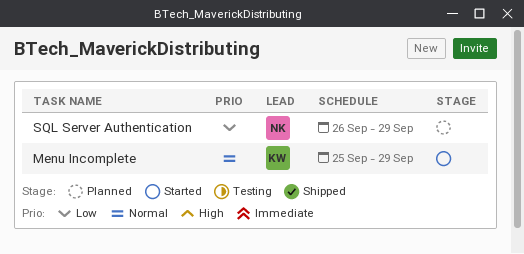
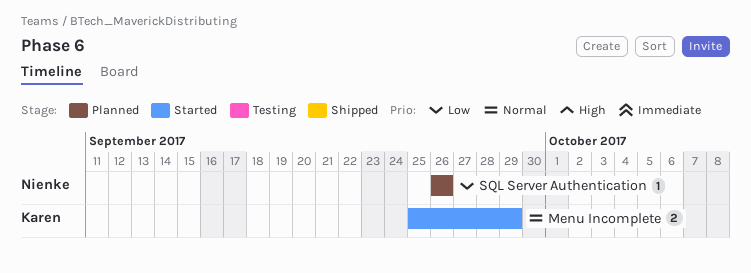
SQL Server Authentication, due: Sep 29 -> Sep 26

